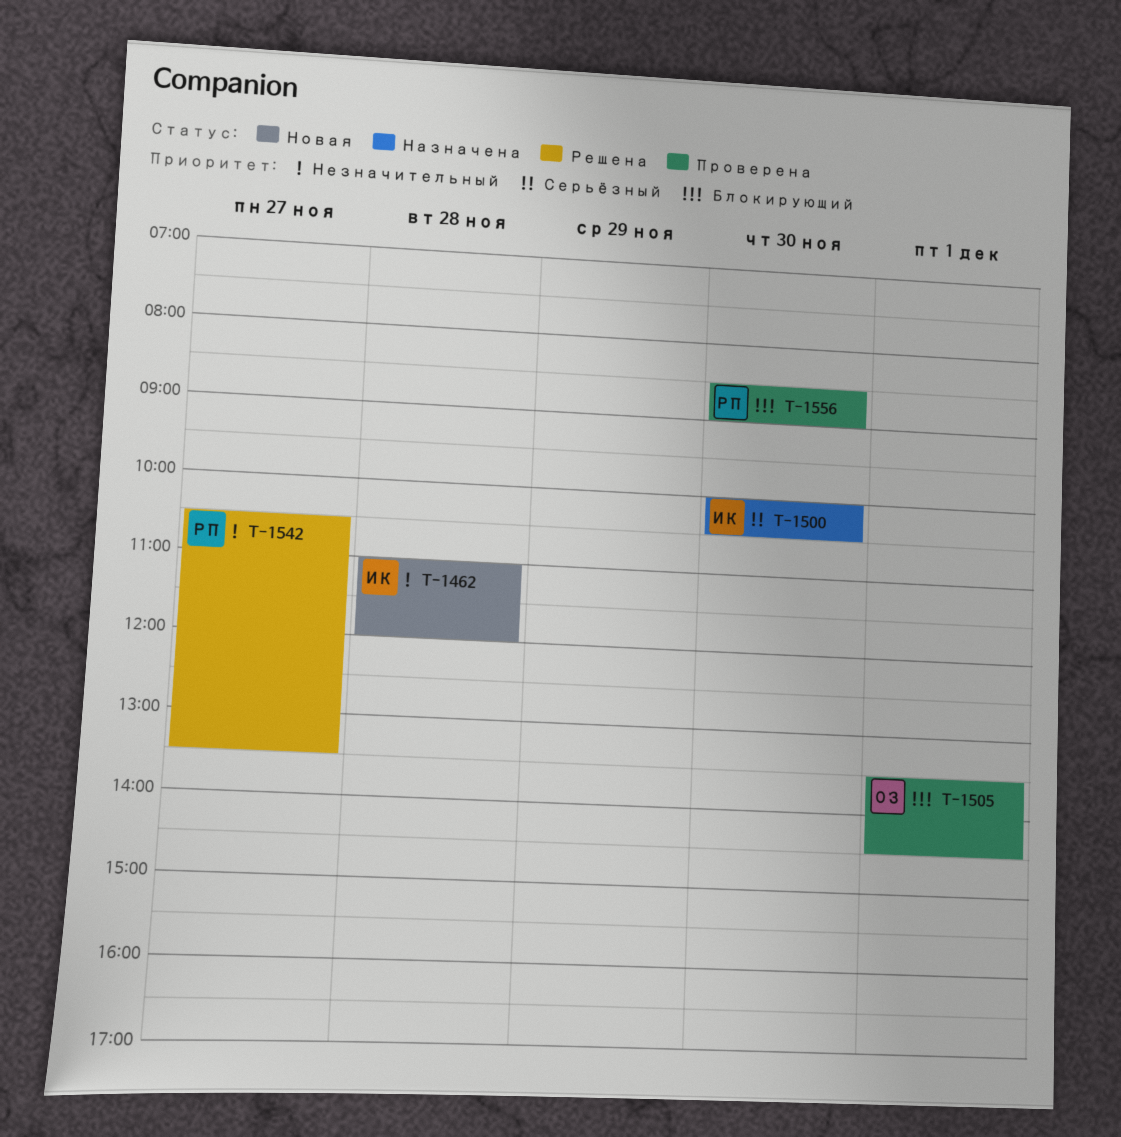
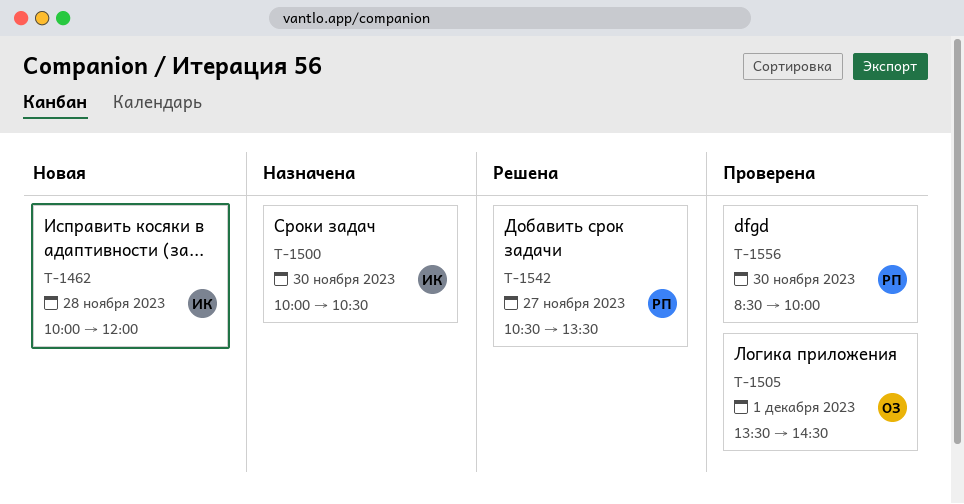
T-1462, begins: 11:00 -> 10:00
T-1556, ends: 09:00 -> 10:00

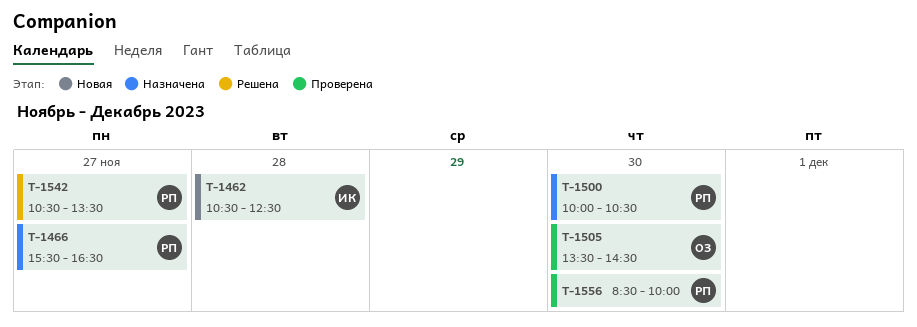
T-1462, begins: 10:00 -> 10:30
T-1462, ends: 12:00 -> 12:30
T-1466: none -> present
T-1500, owner: ИК -> РП
T-1505, day: Dec 1 -> Nov 30

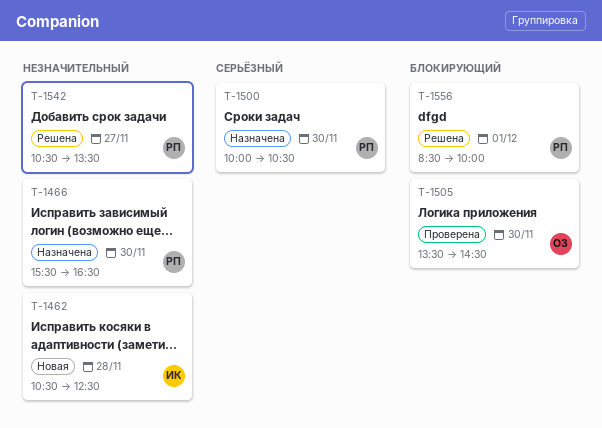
T-1466, day: Nov 27 -> Nov 30
T-1556, status: Проверена -> Решена
T-1556, day: Nov 30 -> Dec 1

